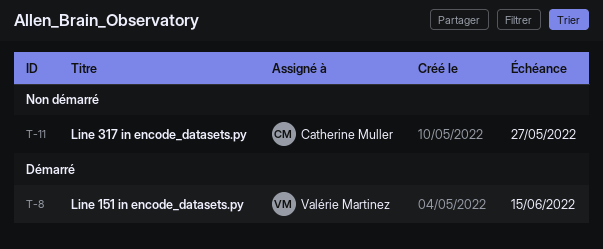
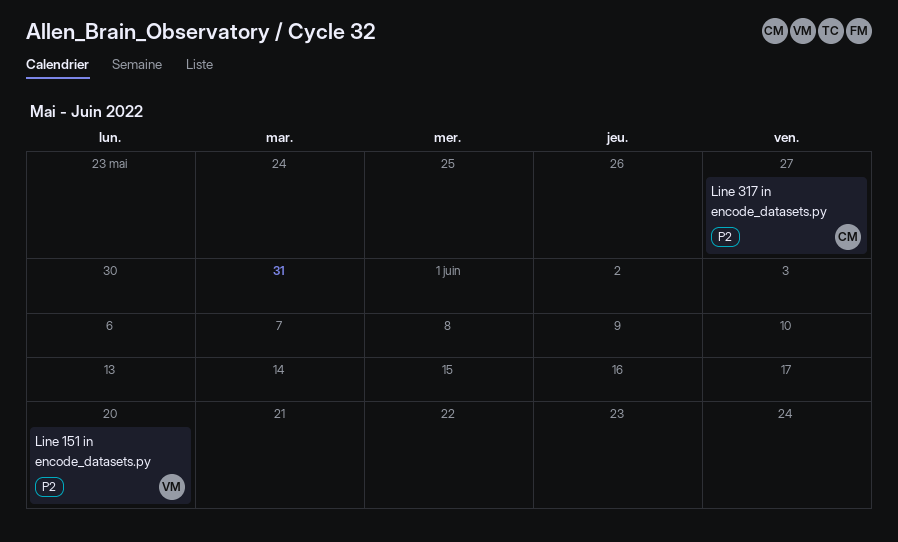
Line 151 in encode_datasets.py, due: Jun 15 -> Jun 20

